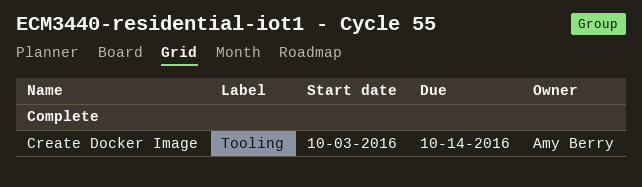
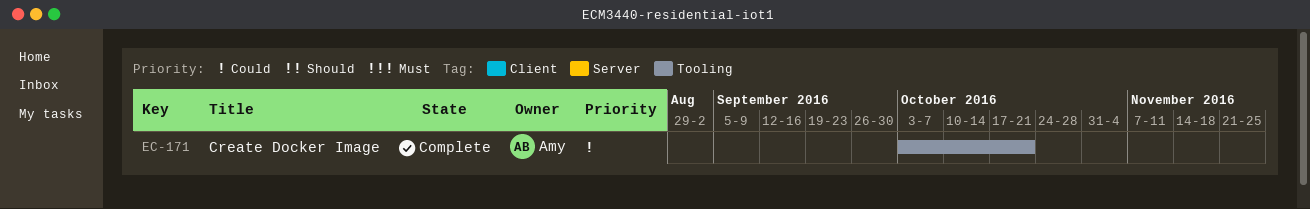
Create Docker Image, due: Oct 14 -> Oct 21

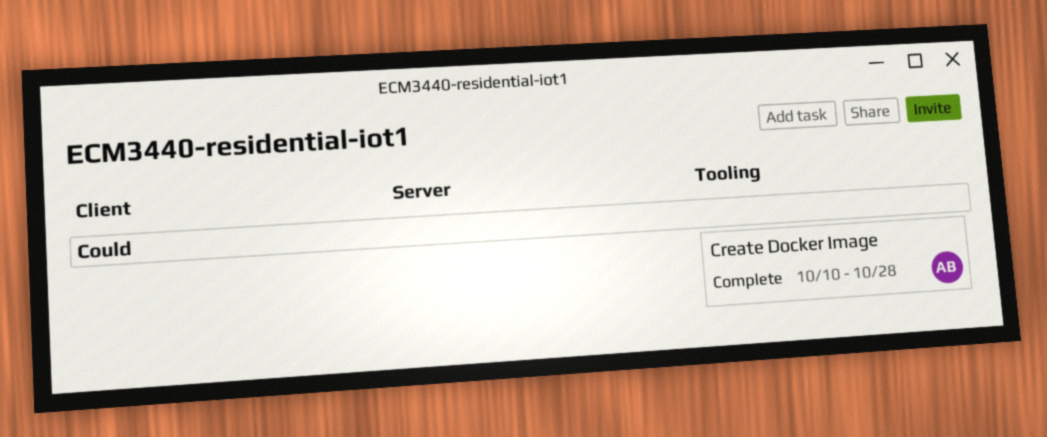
Create Docker Image, start: Oct 3 -> Oct 10
Create Docker Image, due: Oct 21 -> Oct 28

